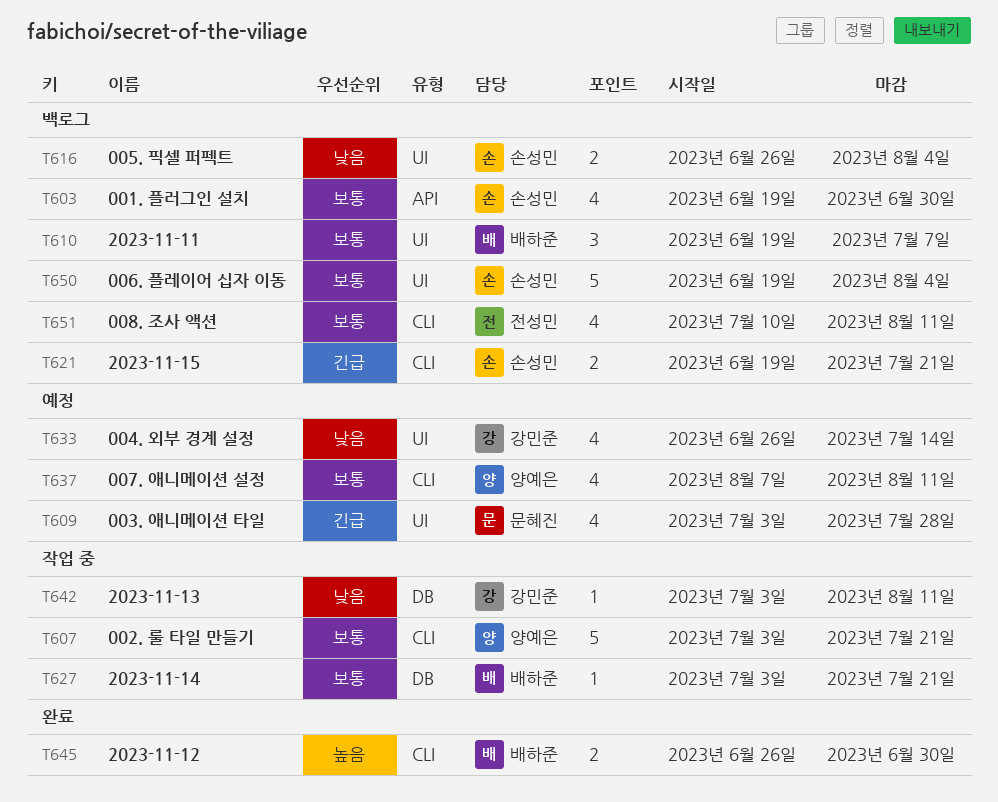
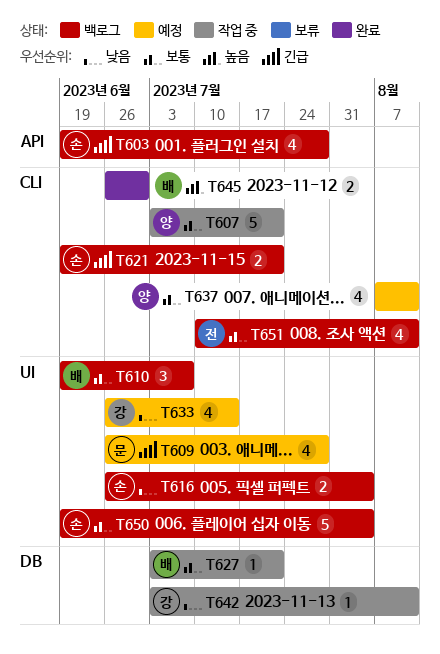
T603, priority: 보통 -> 긴급
T603, due: Jun 30 -> Jul 28
T609, start: Jul 3 -> Jun 26

